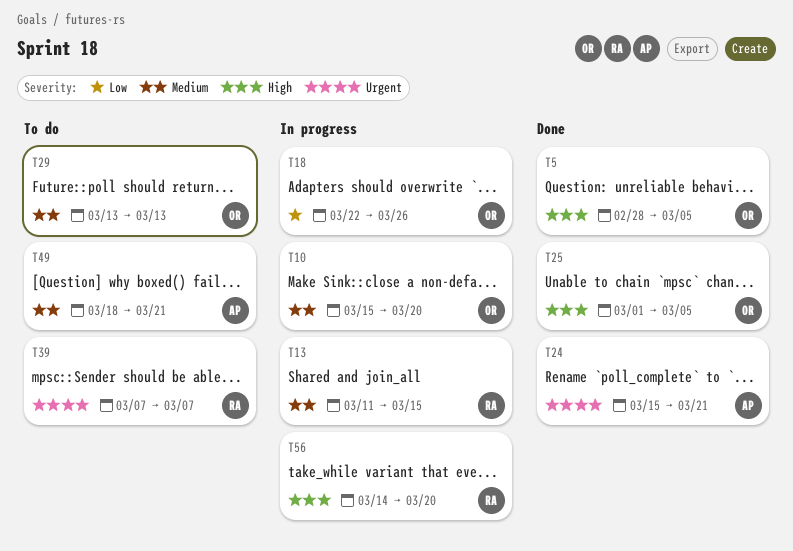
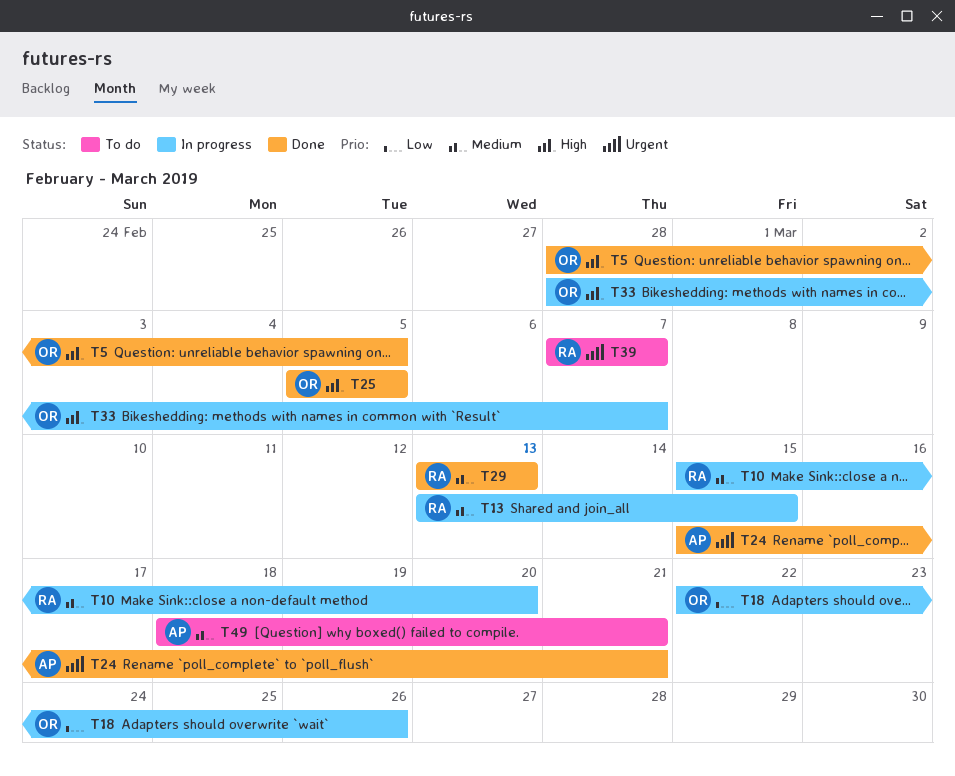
T10, owner: OR -> RA
T13, start: Mar 11 -> Mar 13
T25, start: Mar 1 -> Mar 5
T29, status: To do -> Done
T29, owner: OR -> RA
T33: none -> present
T56: present -> none

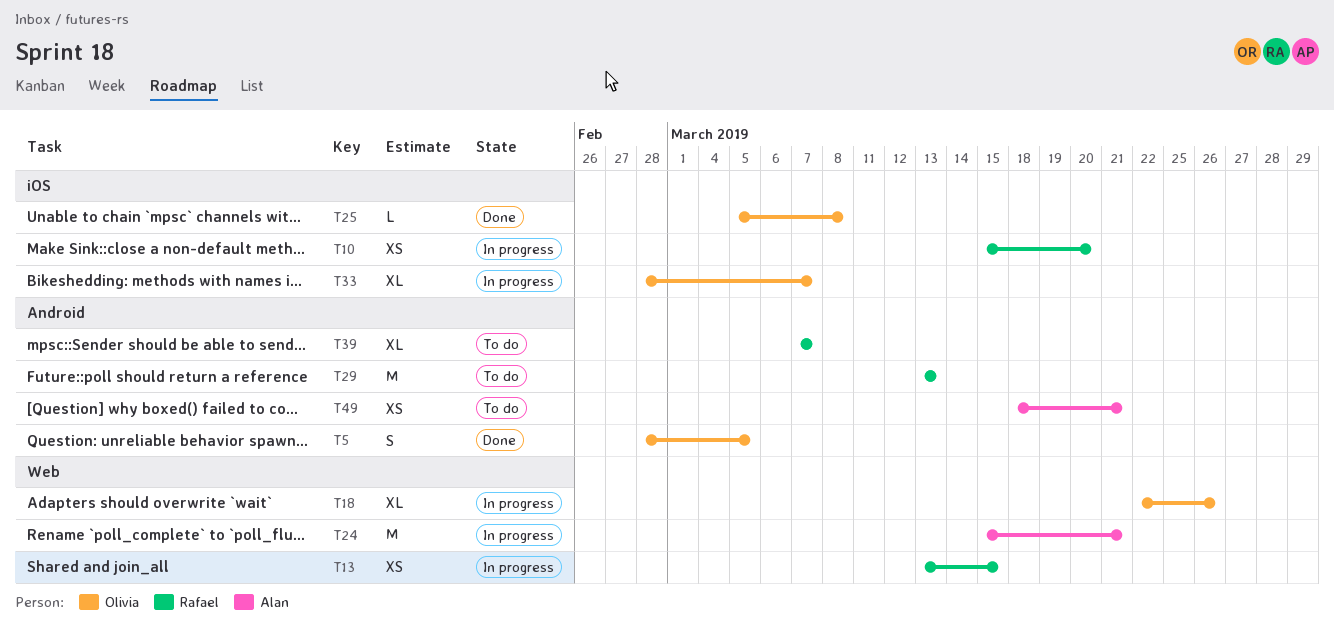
T24, status: Done -> In progress
T25, due: Mar 5 -> Mar 8
T29, status: Done -> To do

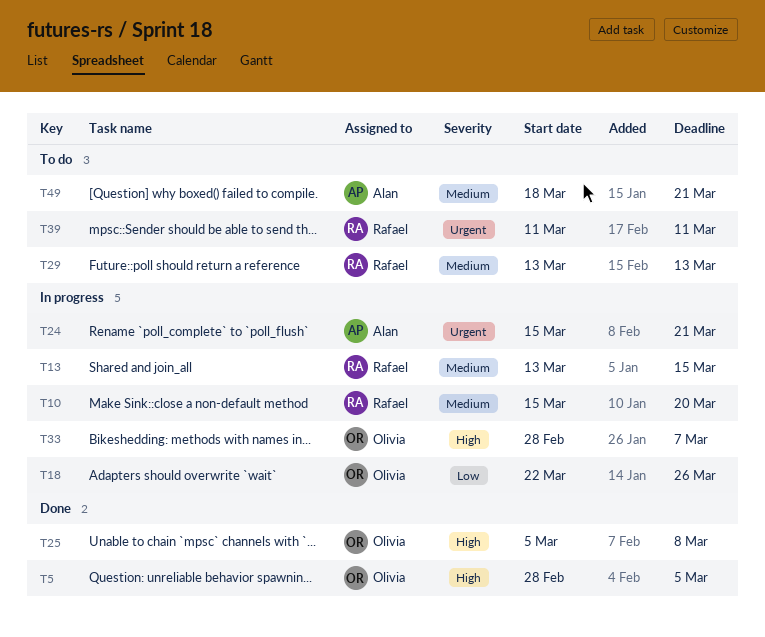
T39, start: Mar 7 -> Mar 11
T39, due: Mar 7 -> Mar 11

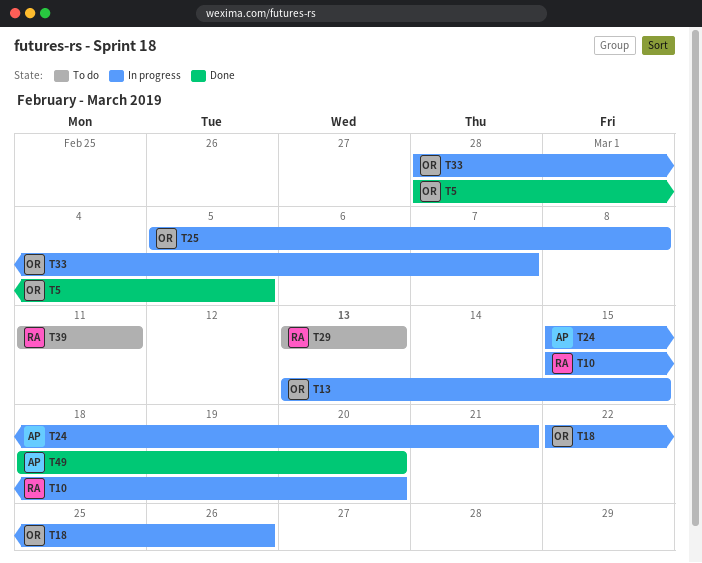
T13, owner: Rafael -> Olivia
T25, status: Done -> In progress
T49, status: To do -> Done
T49, due: Mar 21 -> Mar 20

